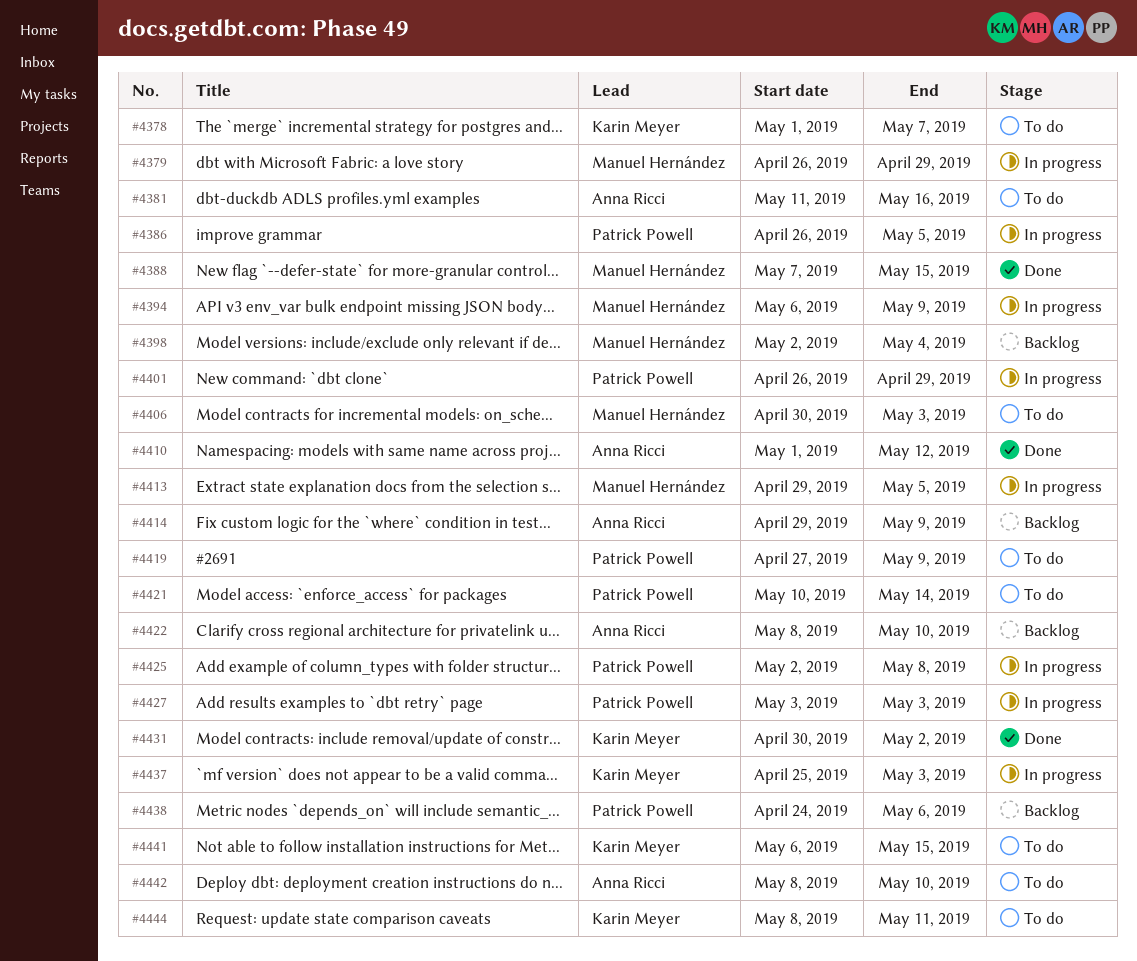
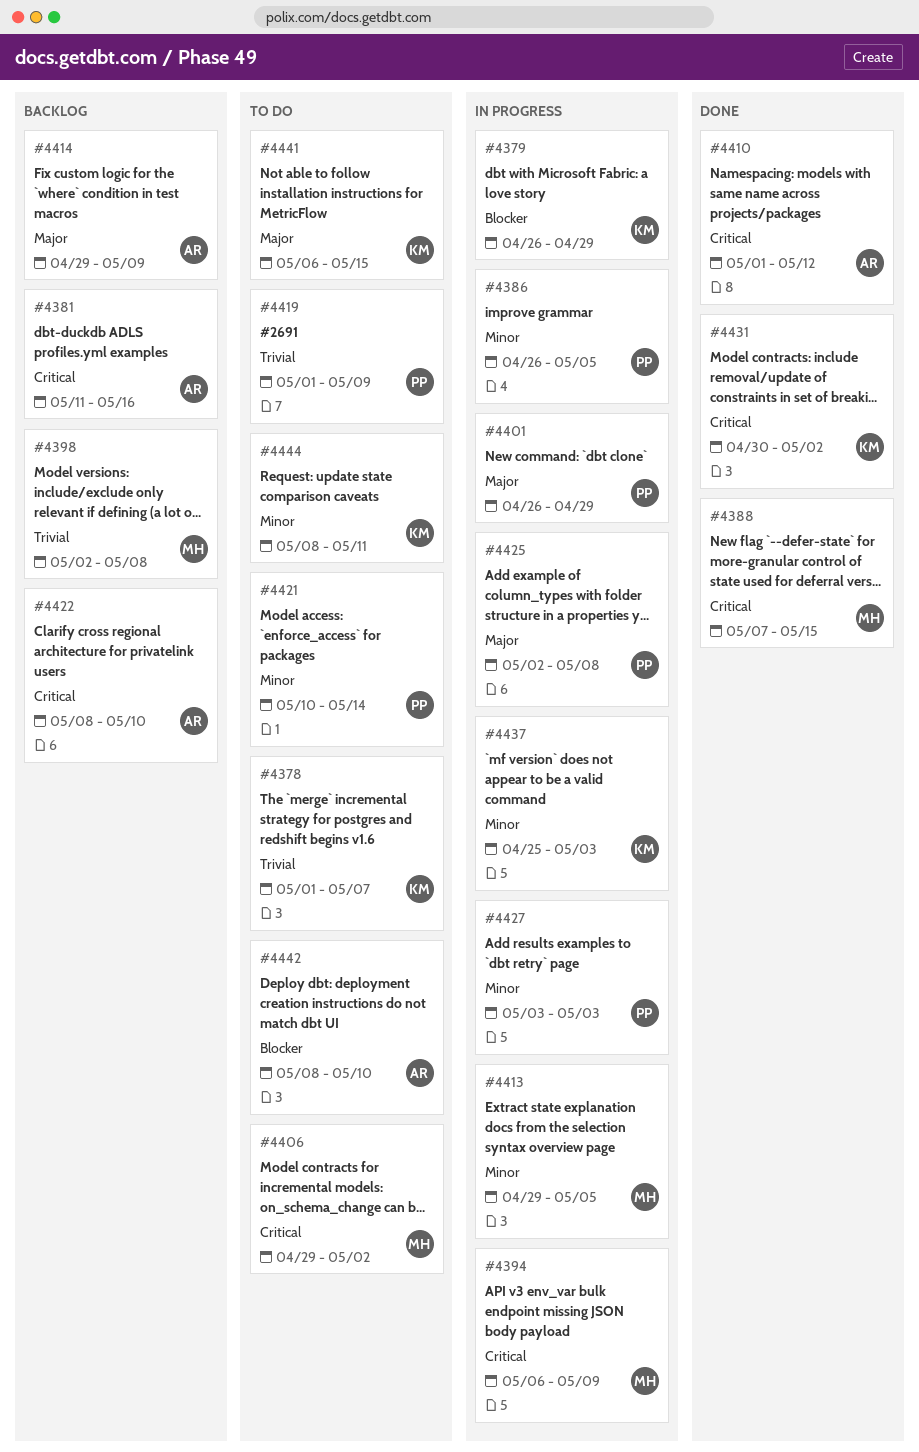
#4379, owner: Manuel Hernández -> Karin Meyer
#4381, status: To do -> Backlog
#4398, due: May 4 -> May 8
#4406, start: Apr 30 -> Apr 29
#4406, due: May 3 -> May 2
#4419, start: Apr 27 -> May 1
#4438: present -> none

